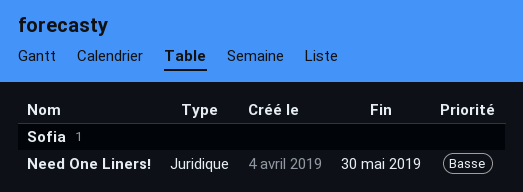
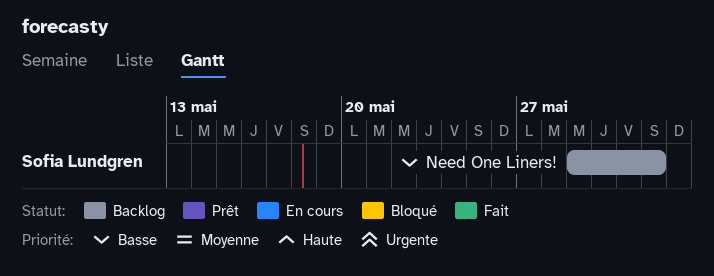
Need One Liners!, due: May 30 -> Jun 1

